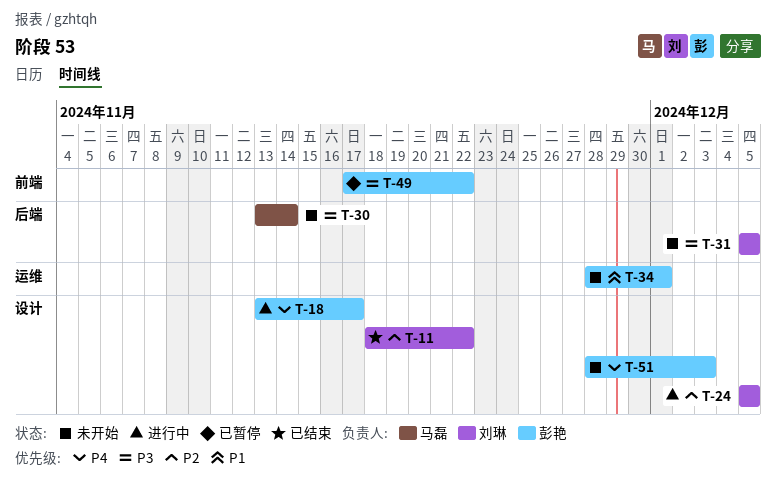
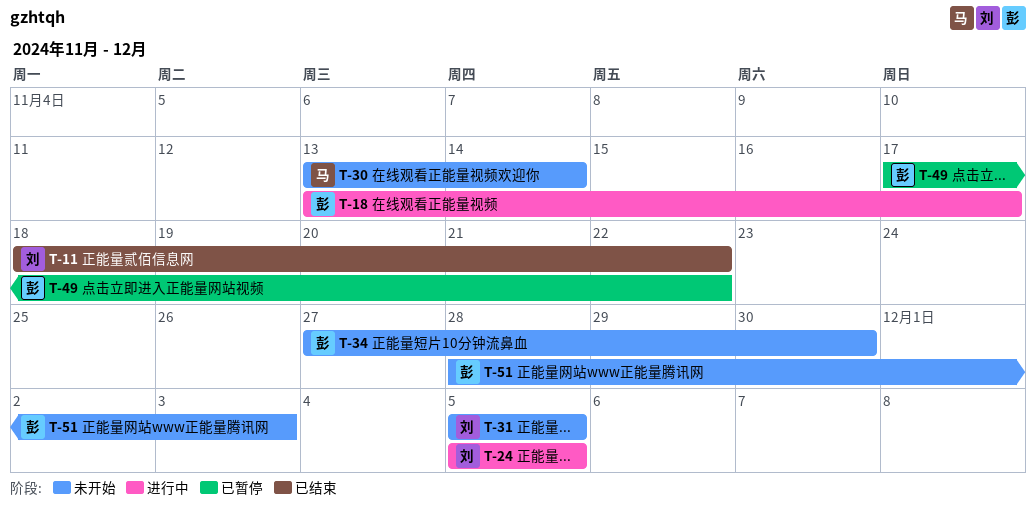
T-34, start: Nov 28 -> Nov 27
T-34, due: Dec 1 -> Nov 30

